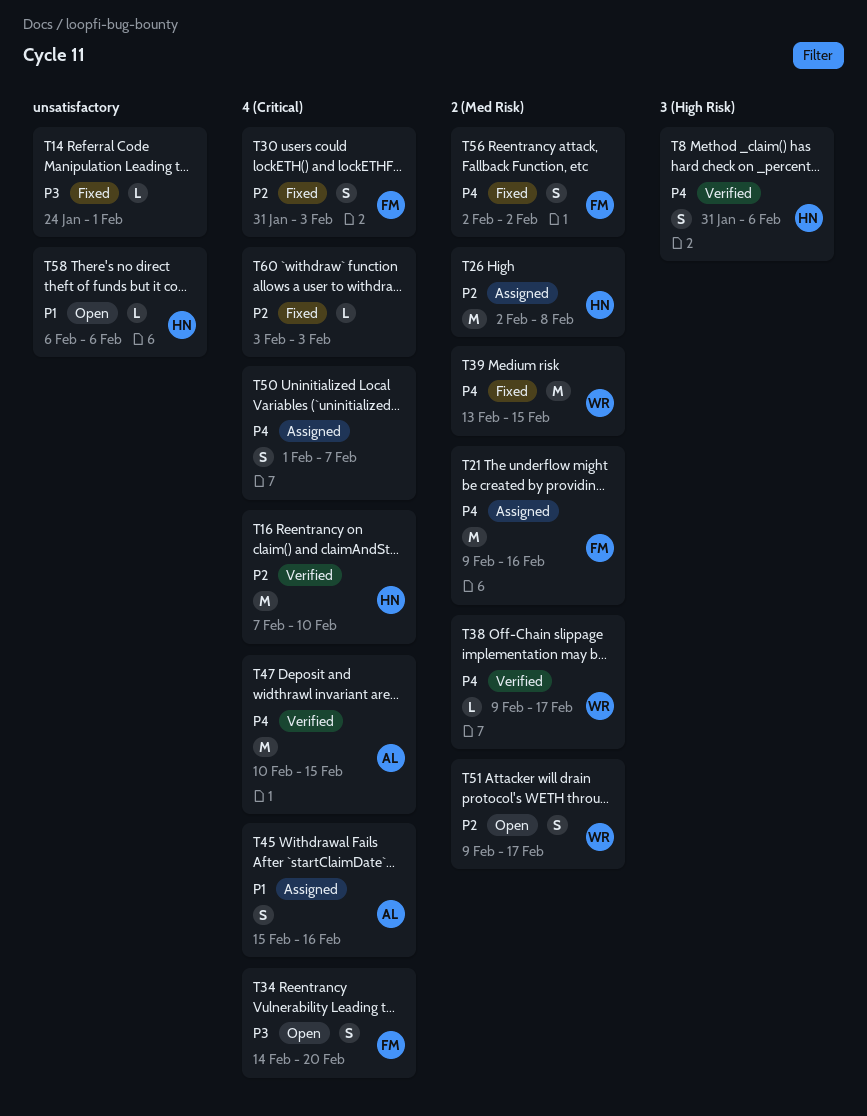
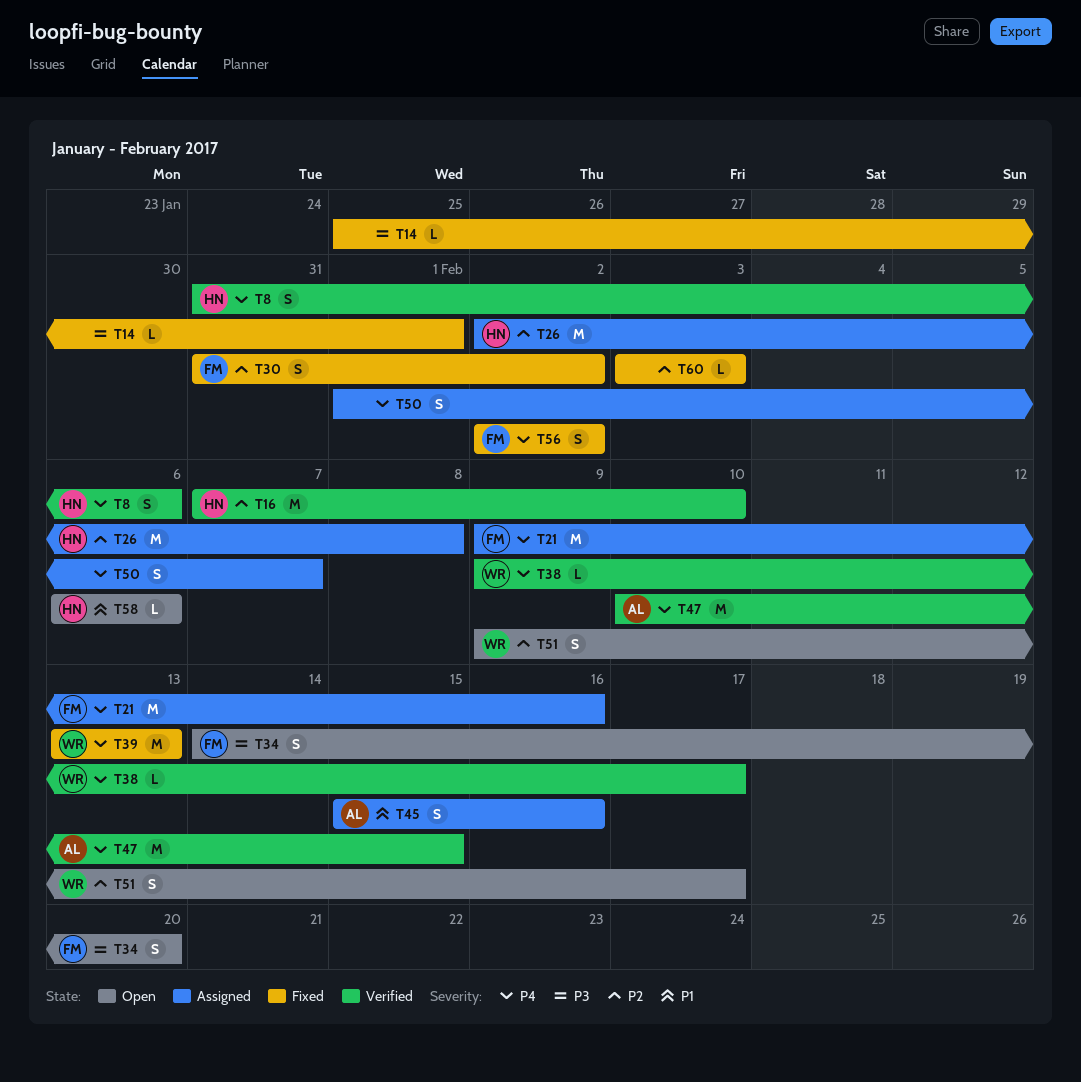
T14, start: Jan 24 -> Jan 25
T30, due: Feb 3 -> Feb 2
T39, due: Feb 15 -> Feb 13

